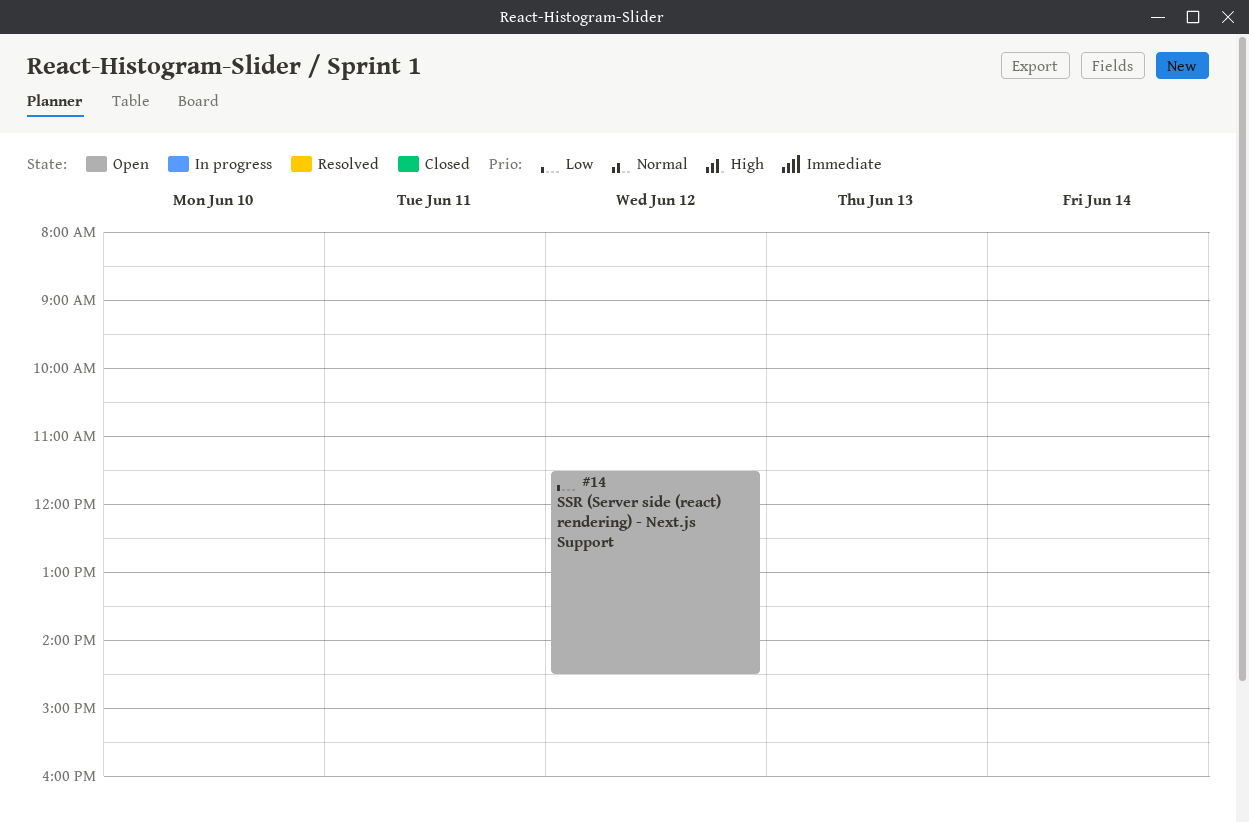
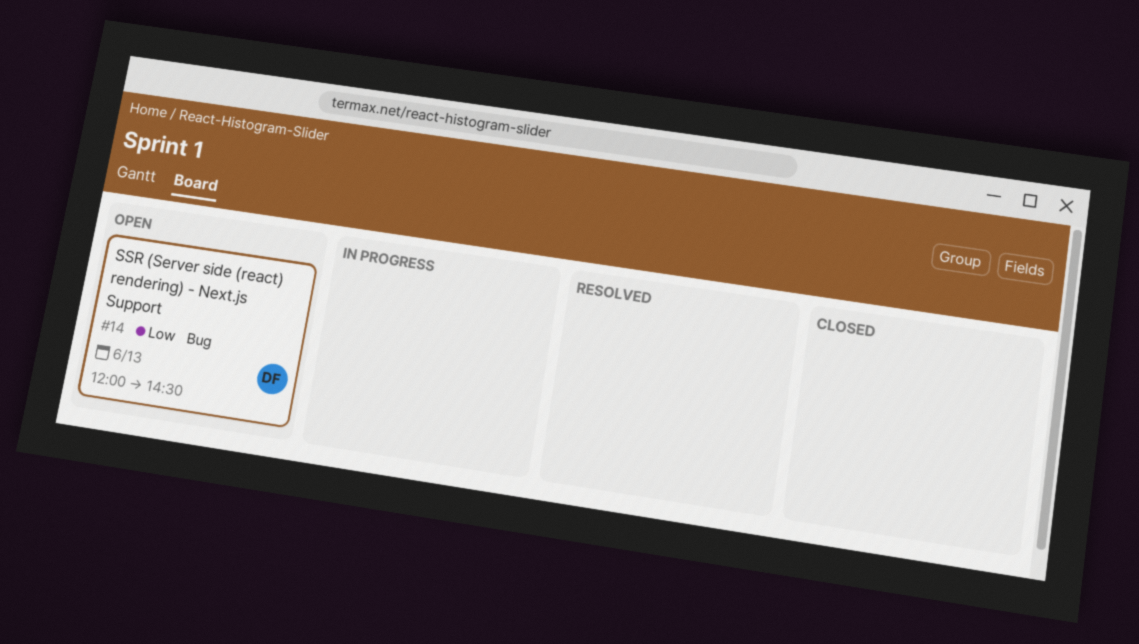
#14, day: Jun 12 -> Jun 13
#14, begins: 11:30 -> 12:00

